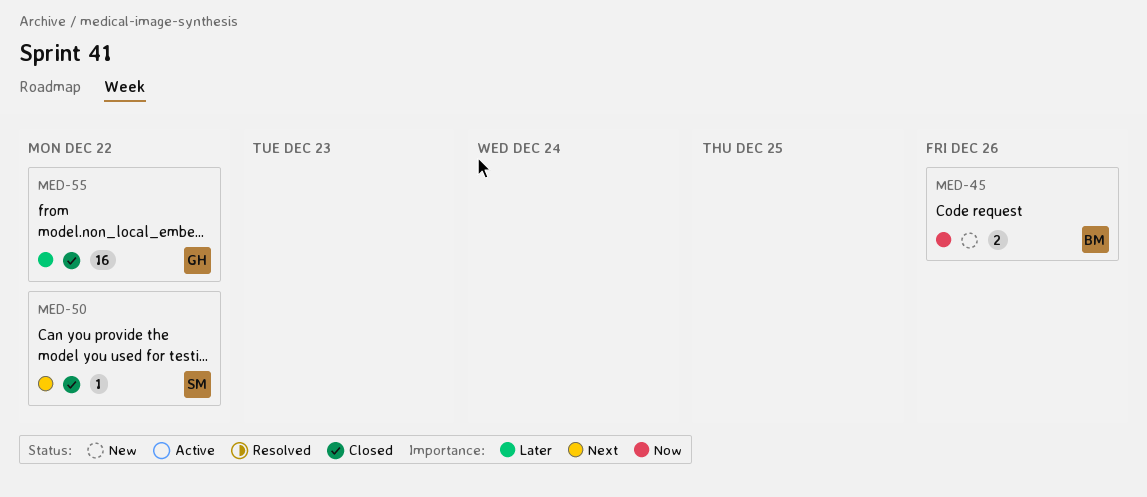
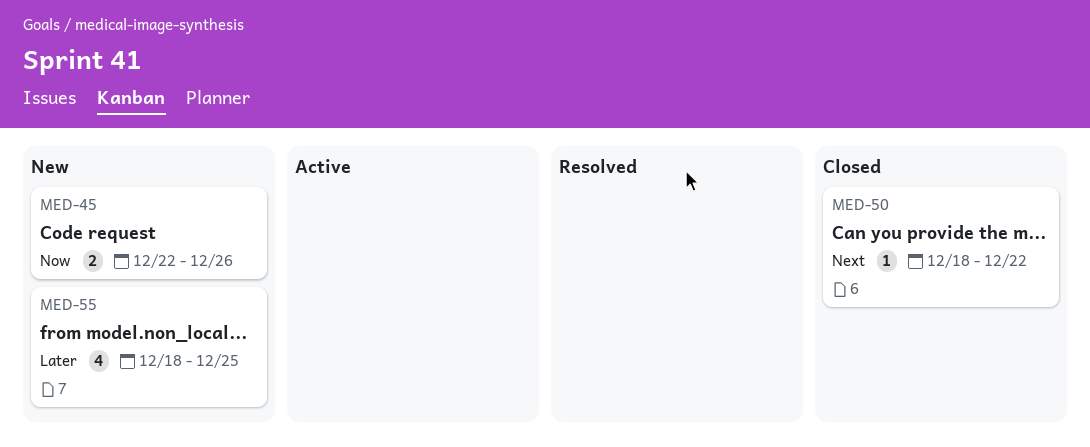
MED-55, status: Closed -> New
MED-55, estimate: 16 -> 4
MED-55, due: Dec 22 -> Dec 25

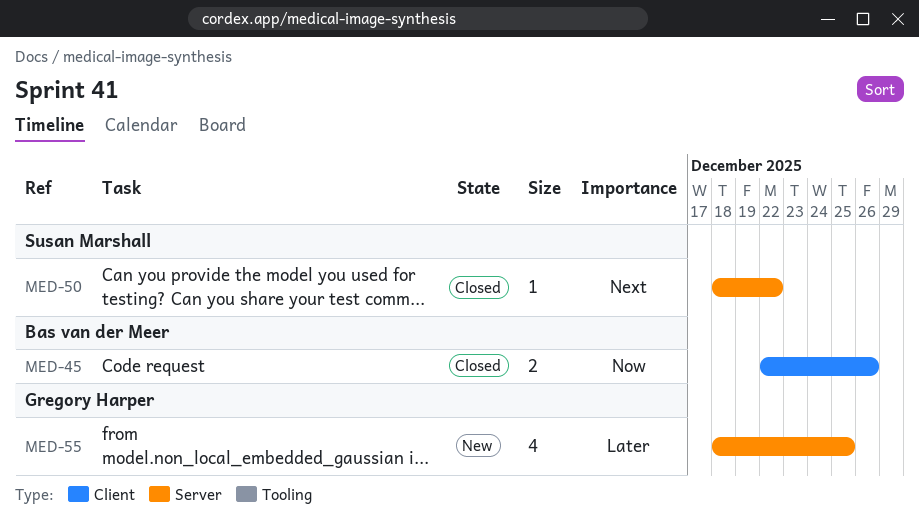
MED-45, status: New -> Closed

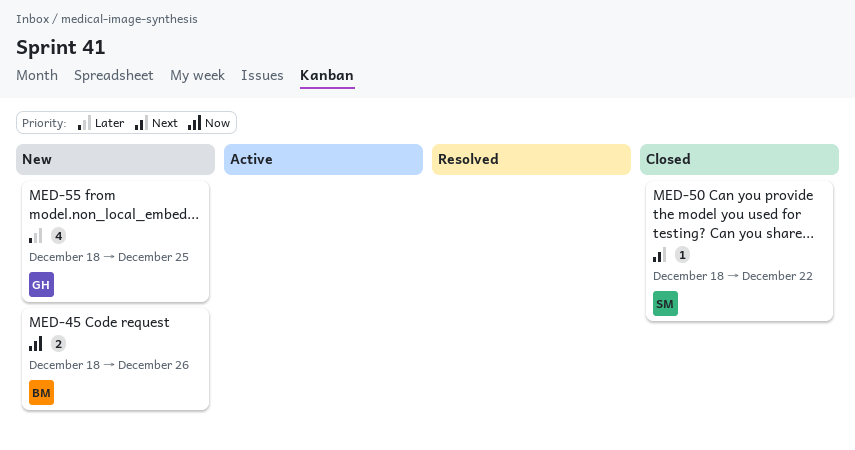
MED-45, status: Closed -> New
MED-45, start: Dec 22 -> Dec 18

